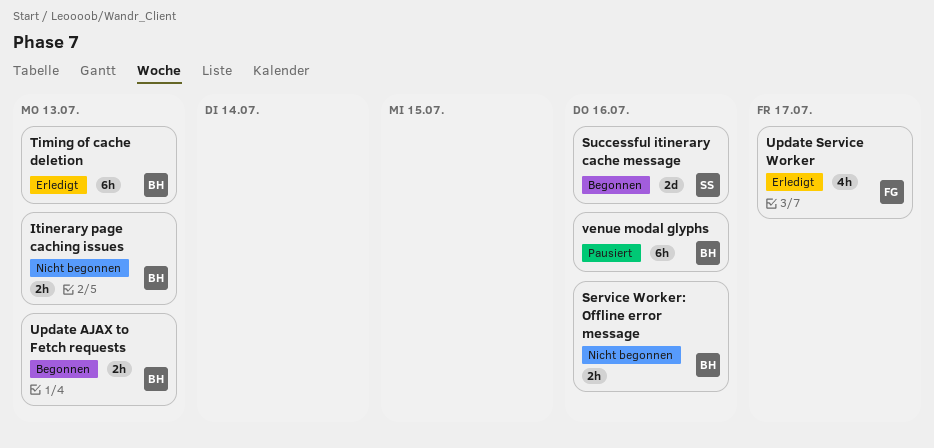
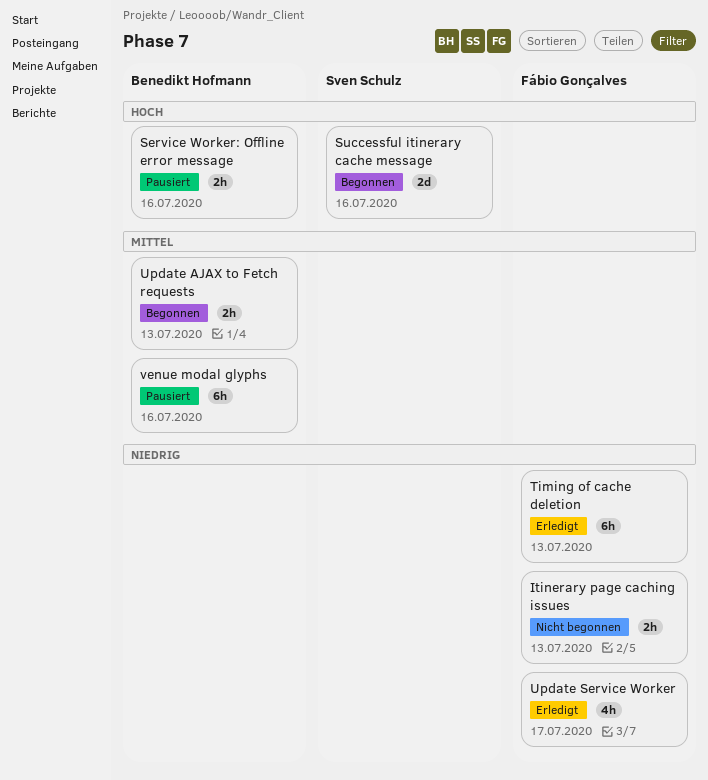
Itinerary page caching issues, owner: Benedikt Hofmann -> Fábio Gonçalves
Service Worker: Offline error message, status: Nicht begonnen -> Pausiert
Timing of cache deletion, owner: Benedikt Hofmann -> Fábio Gonçalves

